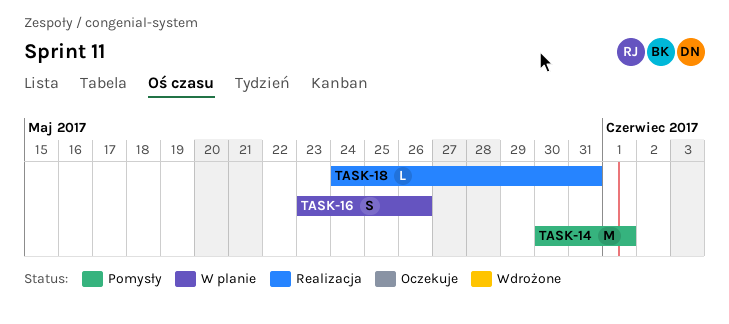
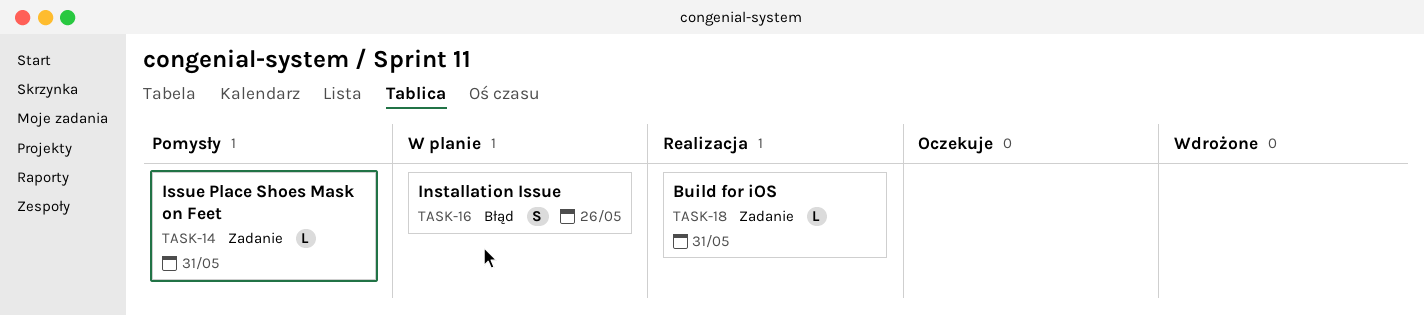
TASK-14, estimate: M -> L
TASK-14, due: Jun 1 -> May 31

